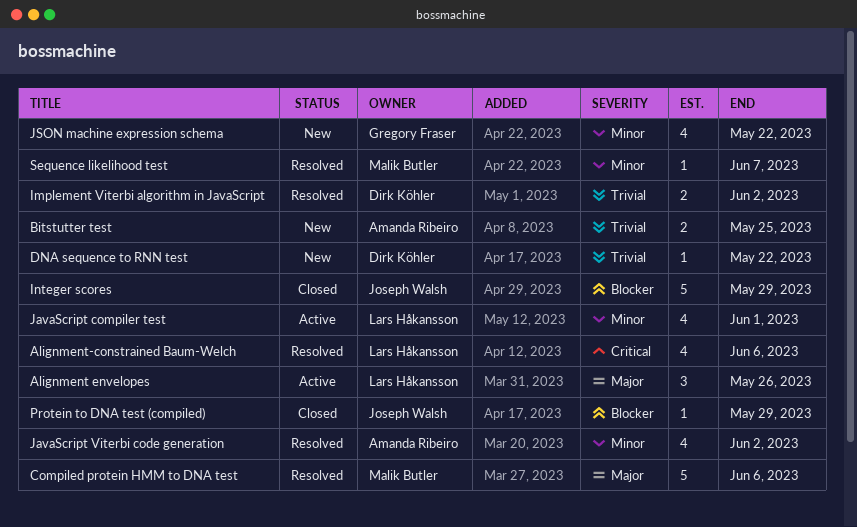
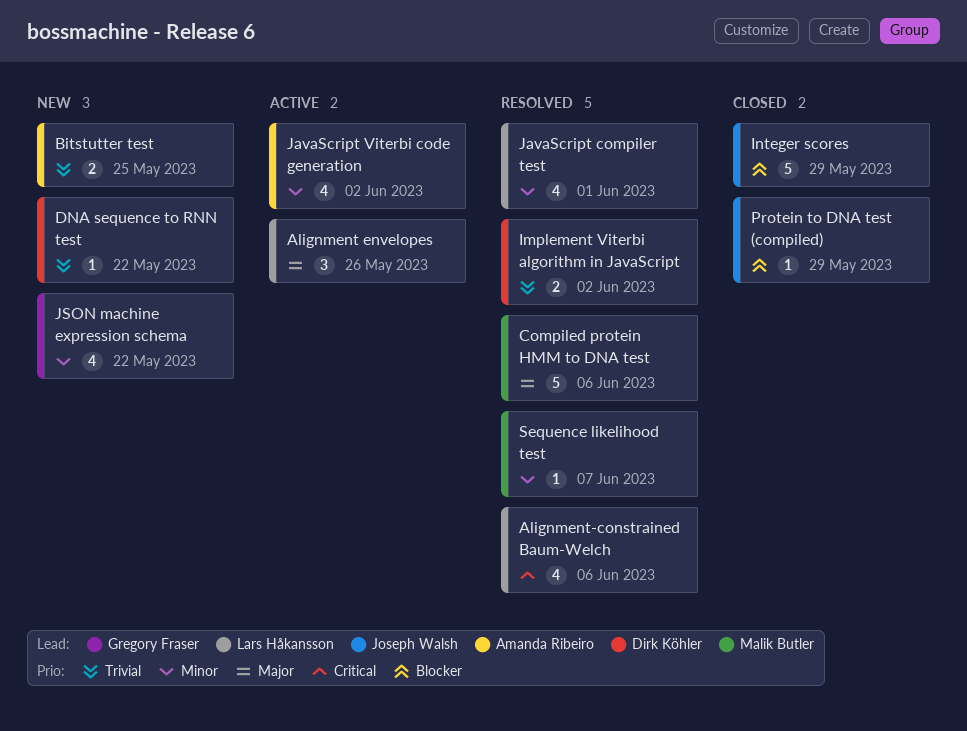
JavaScript compiler test, status: Active -> Resolved
JavaScript Viterbi code generation, status: Resolved -> Active

